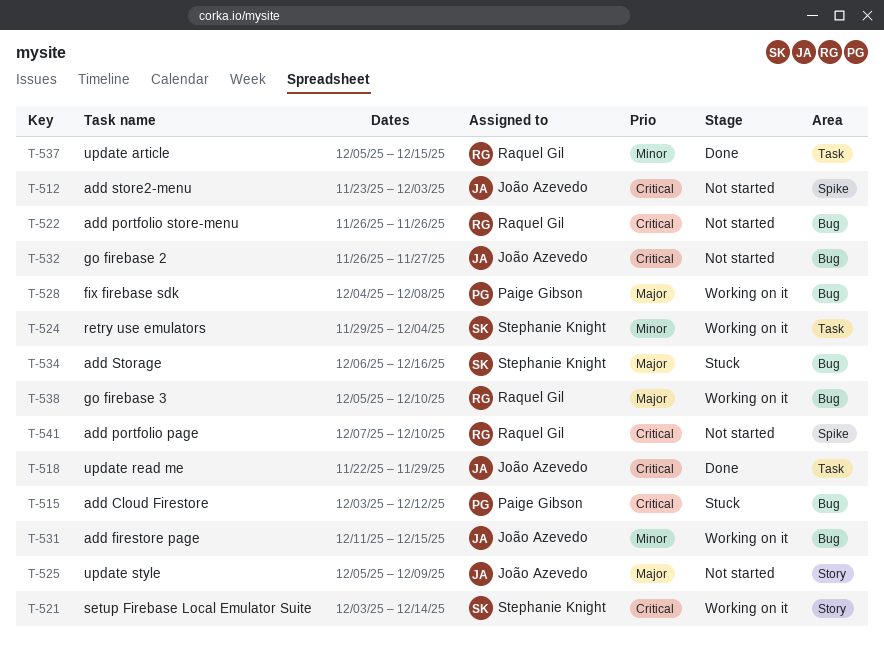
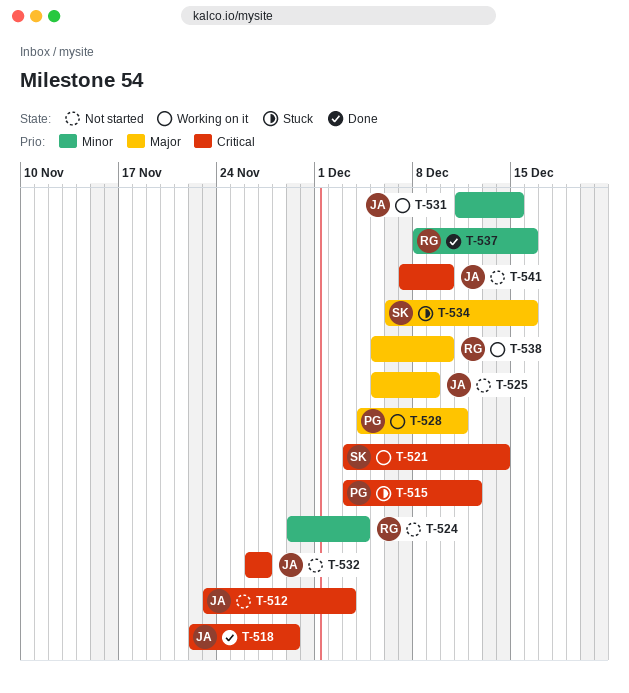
T-522: present -> none
T-524, status: Working on it -> Not started
T-524, owner: Stephanie Knight -> Raquel Gil
T-528, due: Dec 8 -> Dec 11
T-537, start: Dec 5 -> Dec 8
T-537, due: Dec 15 -> Dec 16
T-541, owner: Raquel Gil -> João Azevedo

